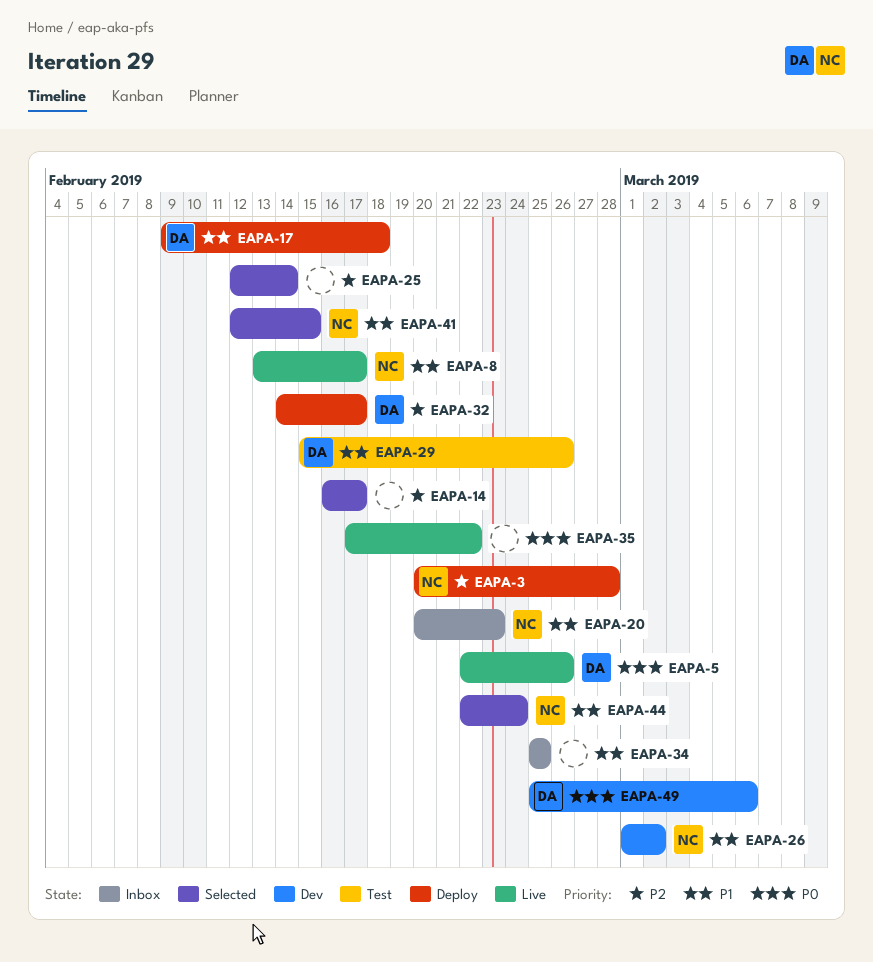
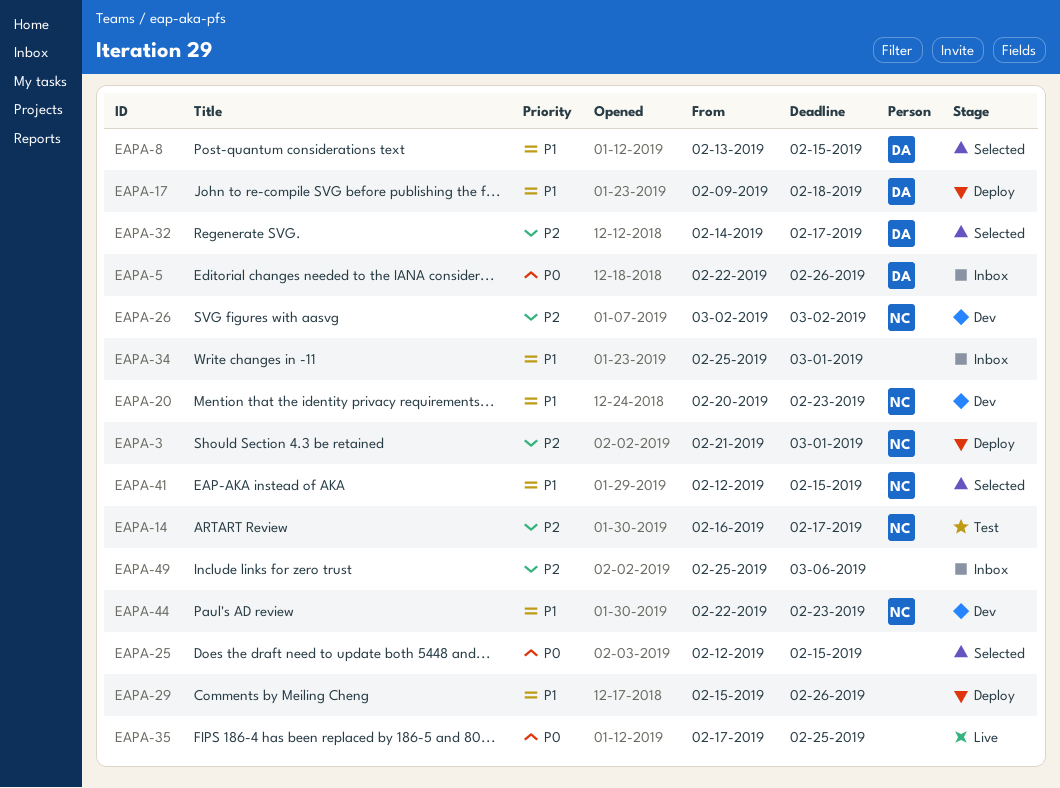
EAPA-3, start: Feb 20 -> Feb 21
EAPA-3, due: Feb 28 -> Mar 1
EAPA-5, status: Live -> Inbox
EAPA-8, status: Live -> Selected
EAPA-8, owner: NC -> DA
EAPA-8, due: Feb 17 -> Feb 15
EAPA-14, status: Selected -> Test
EAPA-14, owner: none -> NC
EAPA-20, status: Inbox -> Dev
EAPA-25, priority: P2 -> P0
EAPA-25, due: Feb 14 -> Feb 15
EAPA-26, priority: P1 -> P2
EAPA-26, start: Mar 1 -> Mar 2
EAPA-29, status: Test -> Deploy
EAPA-29, owner: DA -> none
EAPA-32, status: Deploy -> Selected
EAPA-34, due: Feb 25 -> Mar 1
EAPA-35, due: Feb 22 -> Feb 25
EAPA-44, status: Selected -> Dev
EAPA-44, due: Feb 24 -> Feb 23
EAPA-49, status: Dev -> Inbox
EAPA-49, owner: DA -> none
EAPA-49, priority: P0 -> P2

